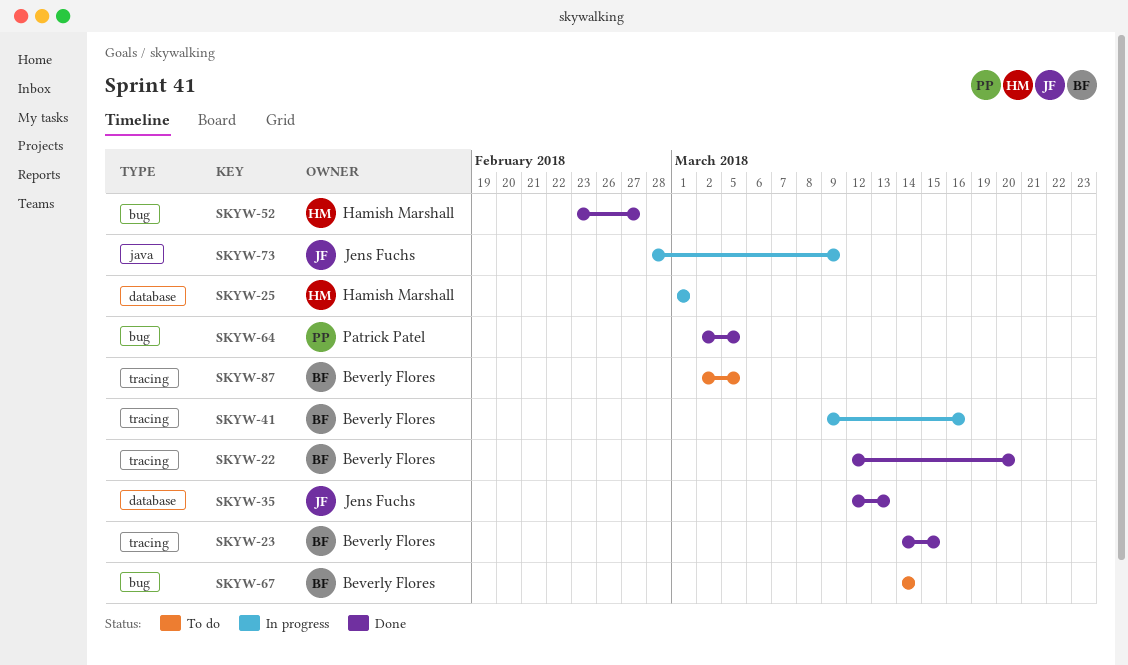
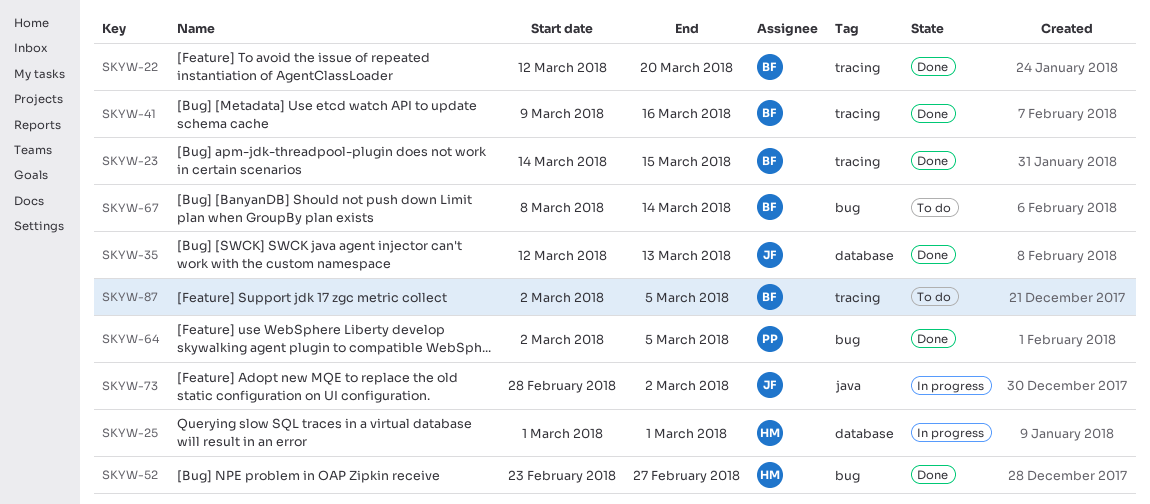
SKYW-41, status: In progress -> Done
SKYW-67, start: Mar 14 -> Mar 8
SKYW-73, due: Mar 9 -> Mar 2

